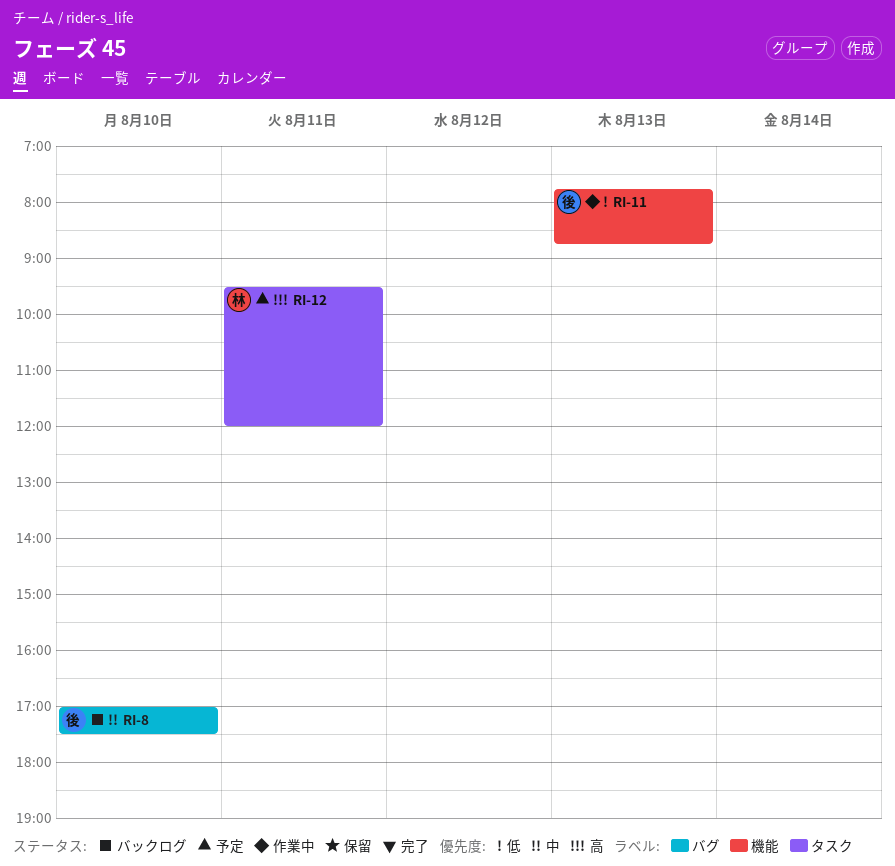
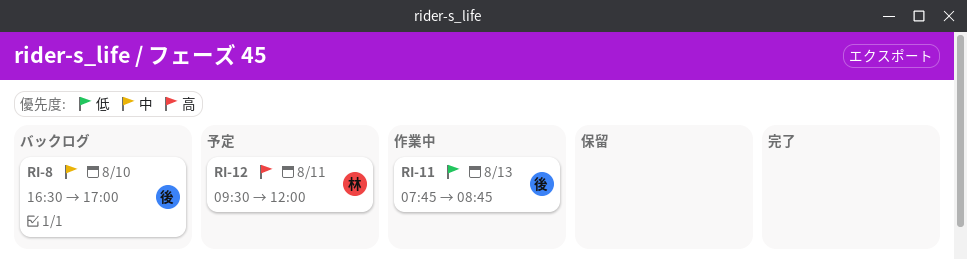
RI-8, begins: 17:00 -> 16:30
RI-8, ends: 17:30 -> 17:00

